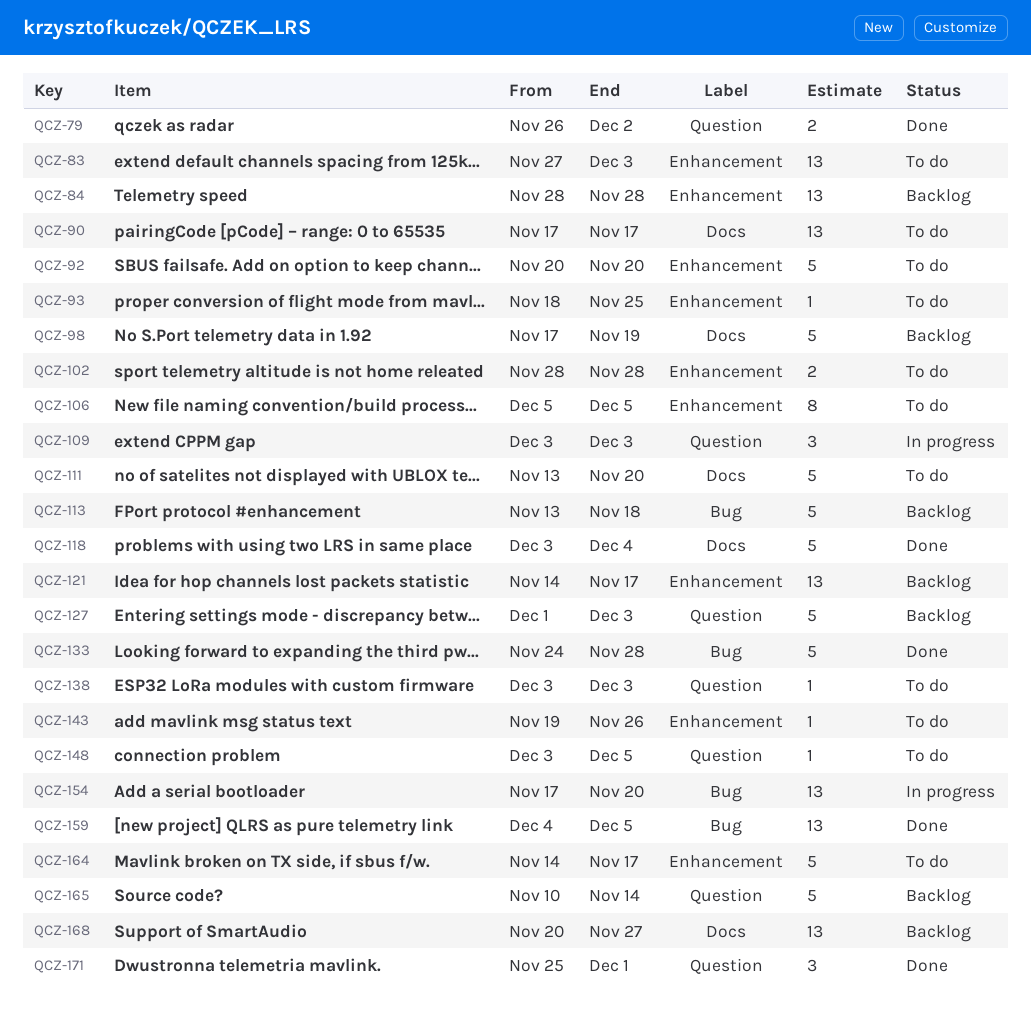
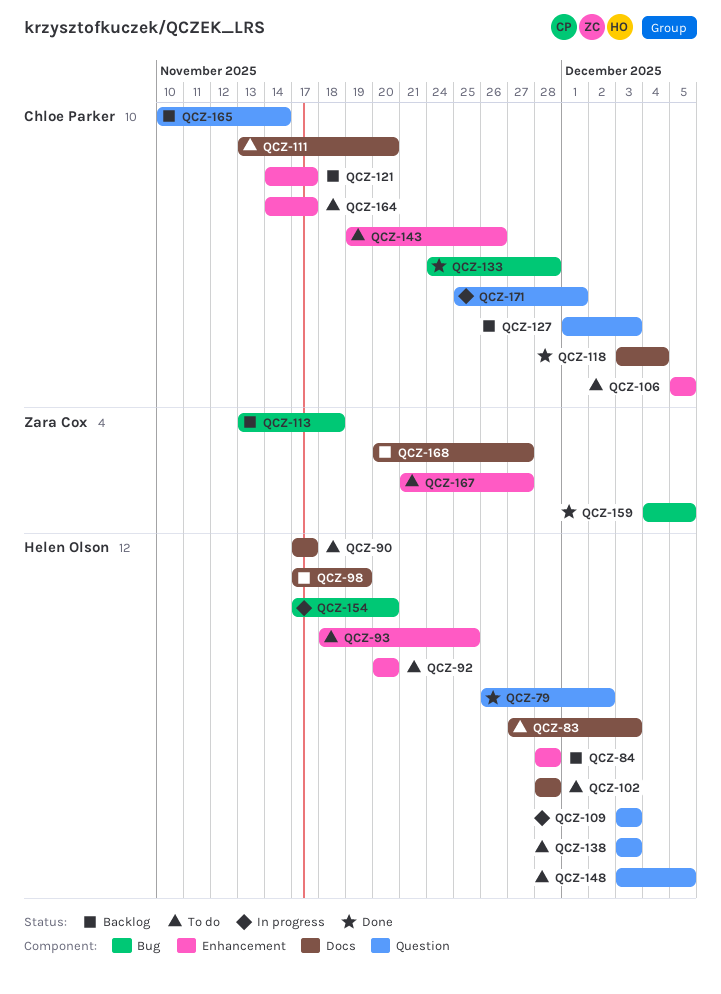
QCZ-83, label: Enhancement -> Docs
QCZ-102, label: Enhancement -> Docs
QCZ-167: none -> present
QCZ-171, status: Done -> In progress

